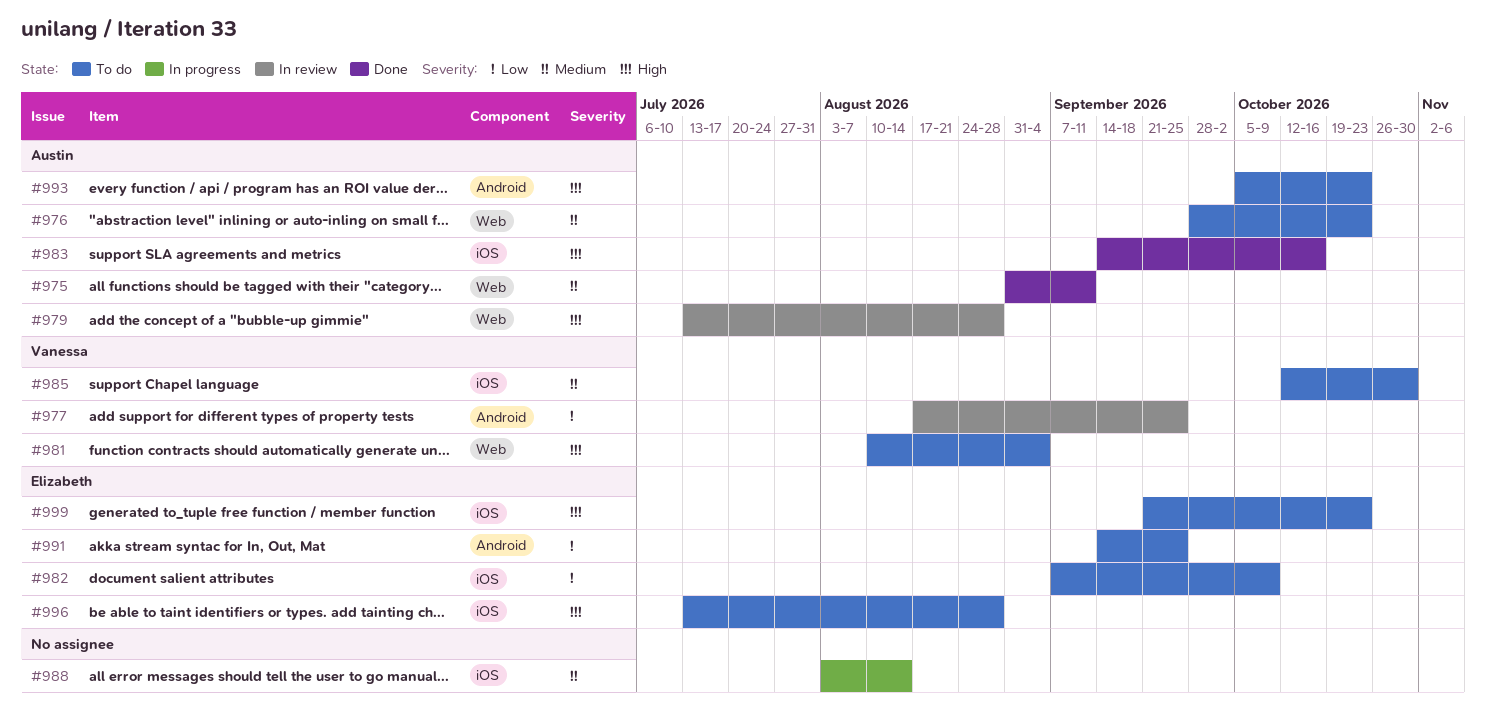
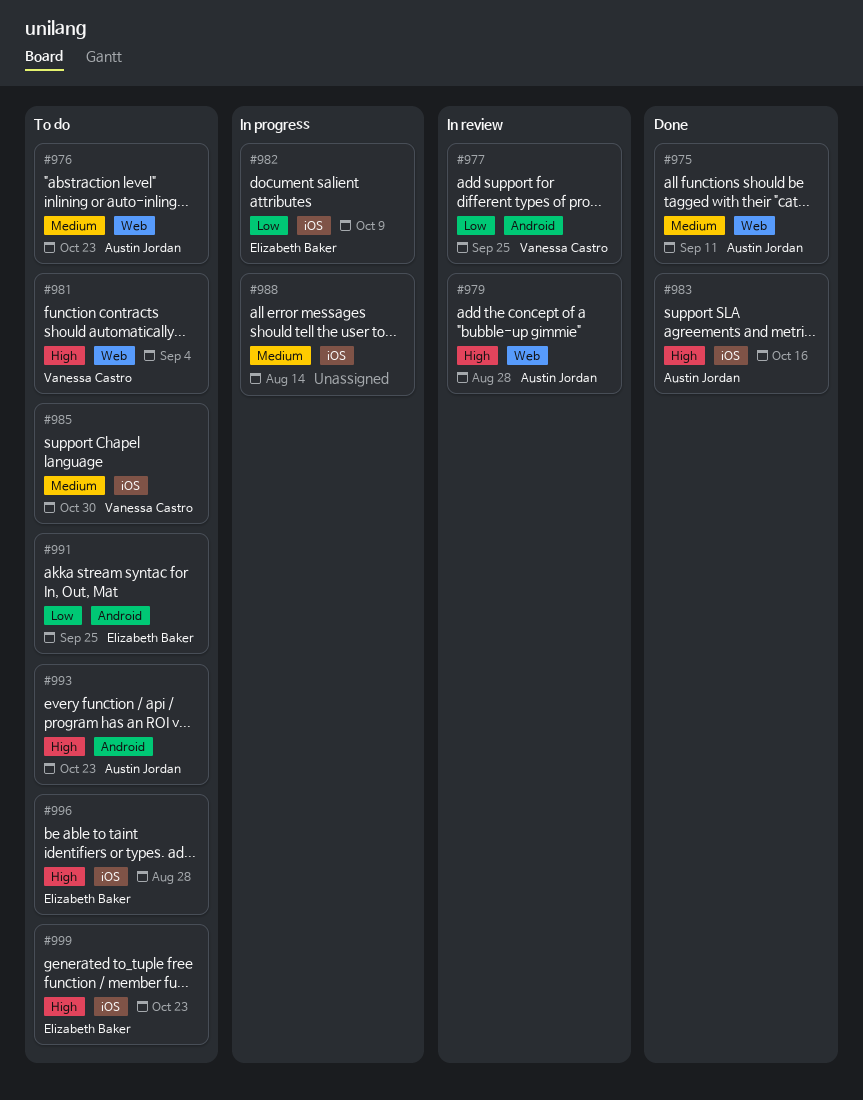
#982, status: To do -> In progress

